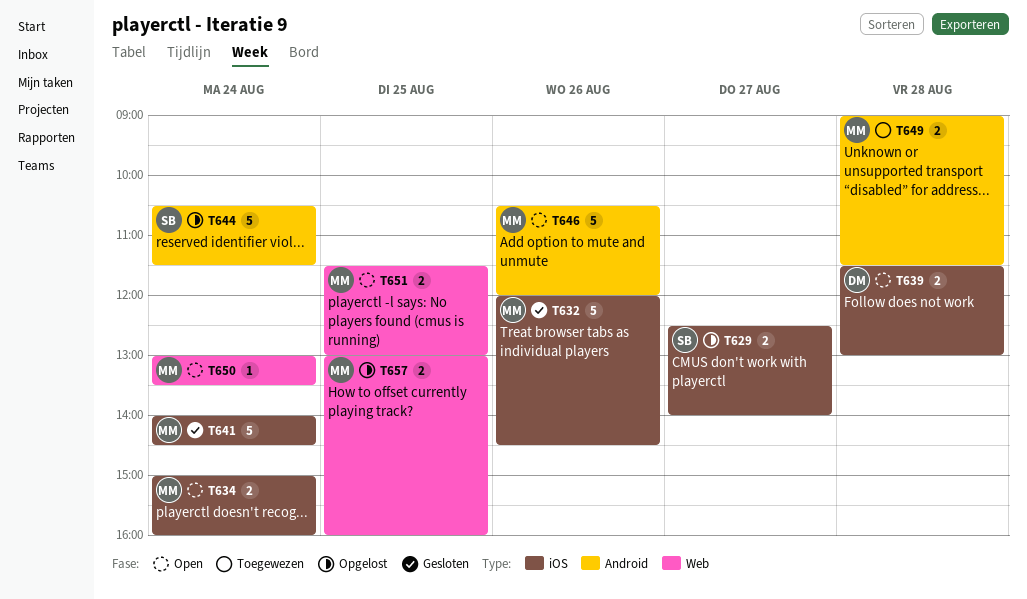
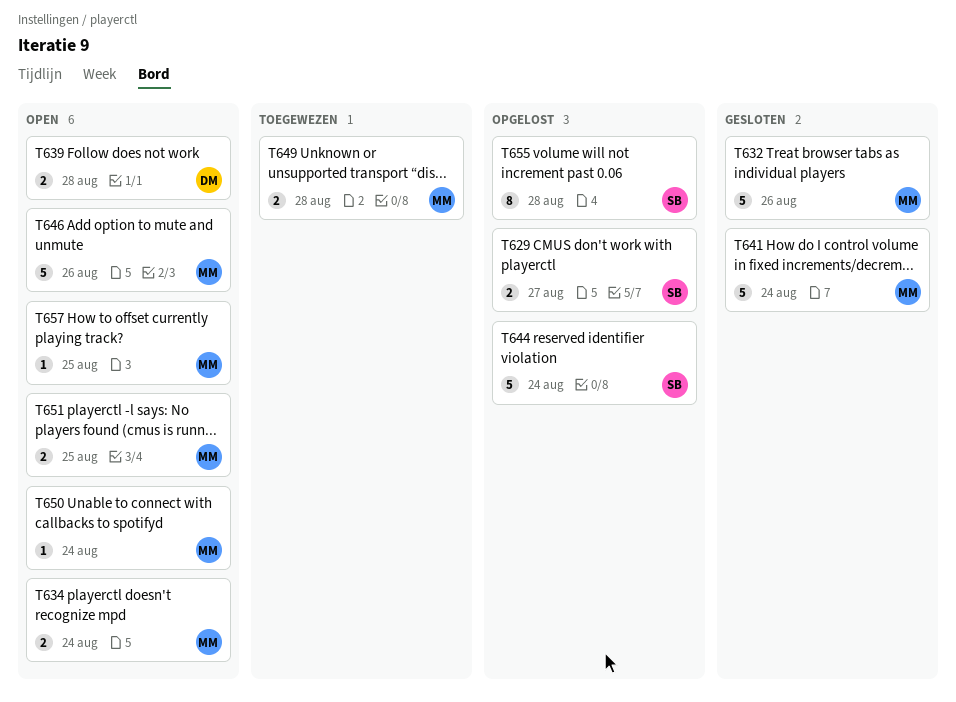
T655: none -> present
T657, status: Opgelost -> Open
T657, estimate: 2 -> 1

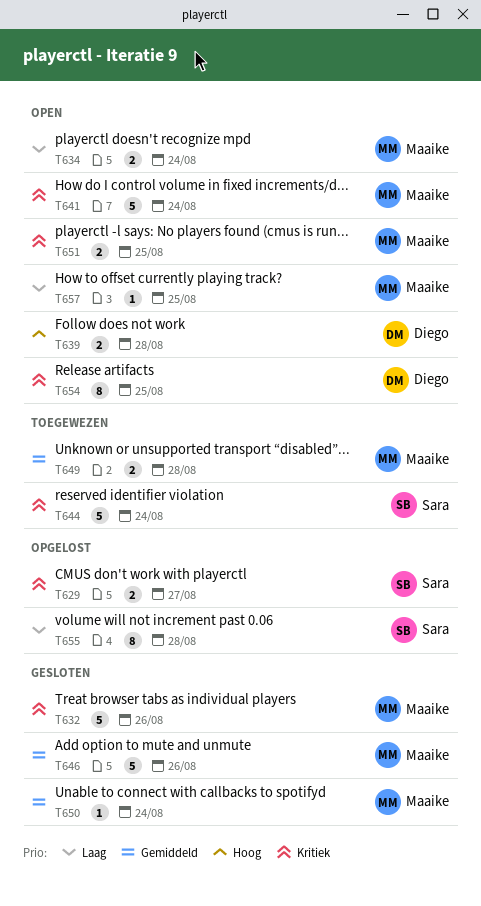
T641, status: Gesloten -> Open
T644, status: Opgelost -> Toegewezen
T646, status: Open -> Gesloten
T650, status: Open -> Gesloten
T654: none -> present

